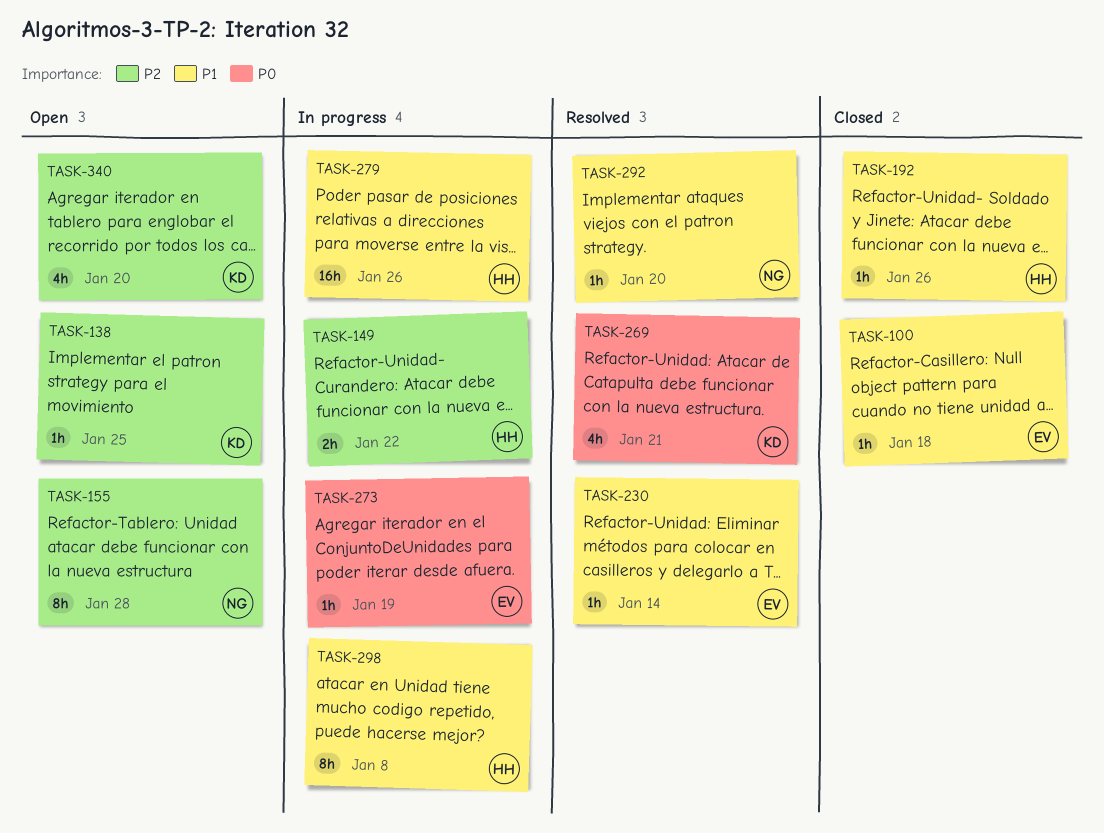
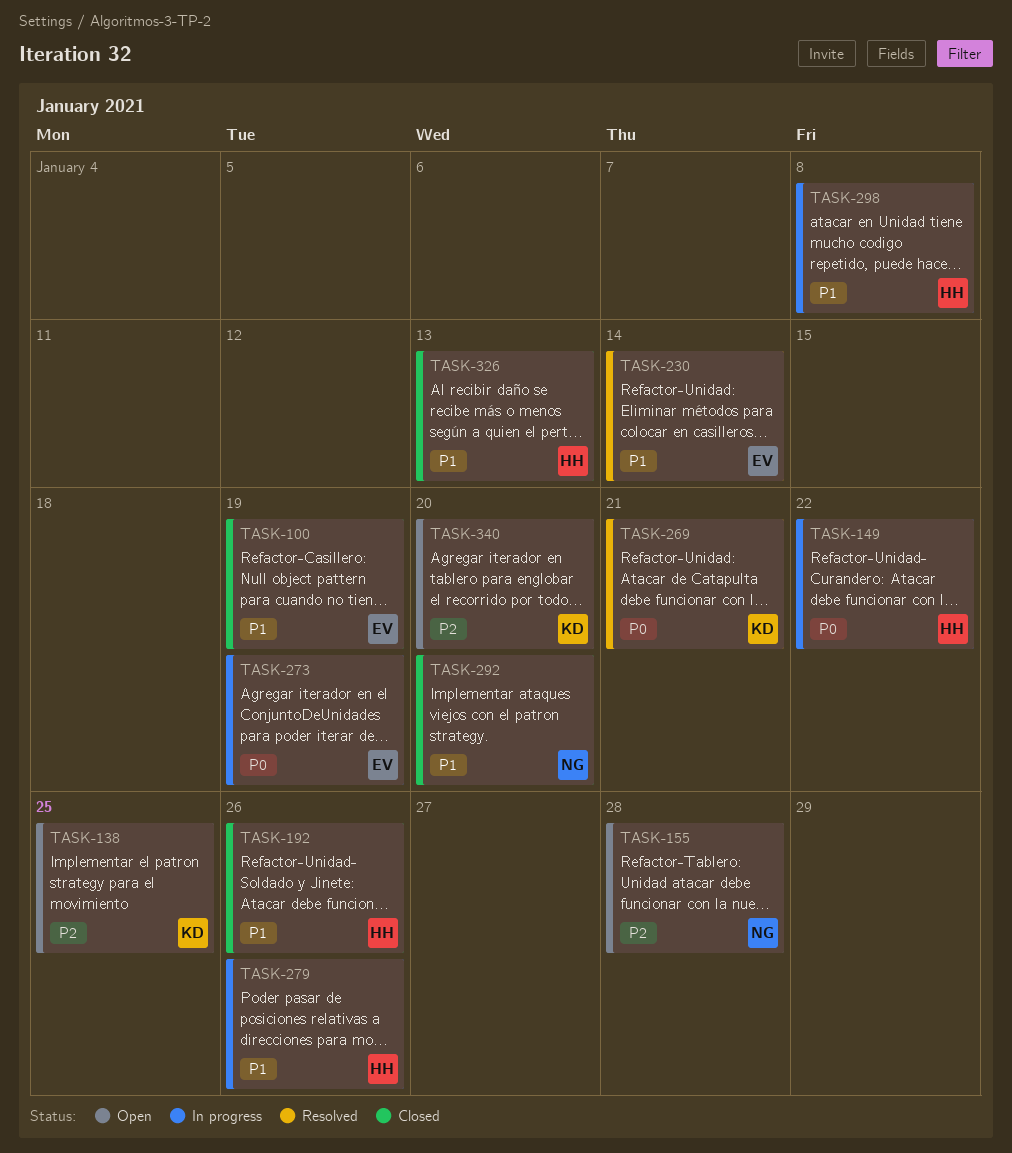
TASK-100, due: Jan 18 -> Jan 19
TASK-149, priority: P2 -> P0
TASK-292, status: Resolved -> Closed
TASK-326: none -> present

